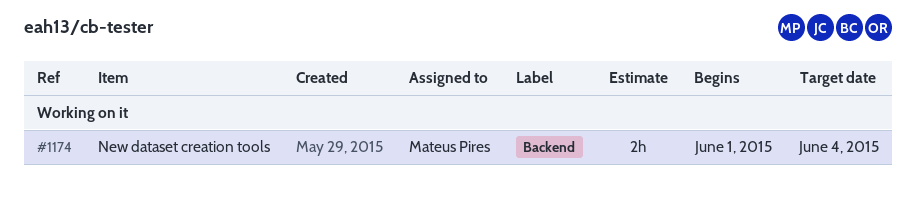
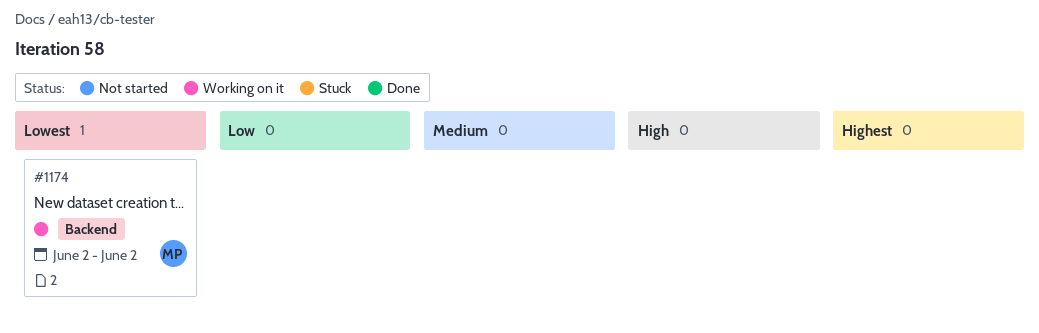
#1174, start: Jun 1 -> Jun 2
#1174, due: Jun 4 -> Jun 2

